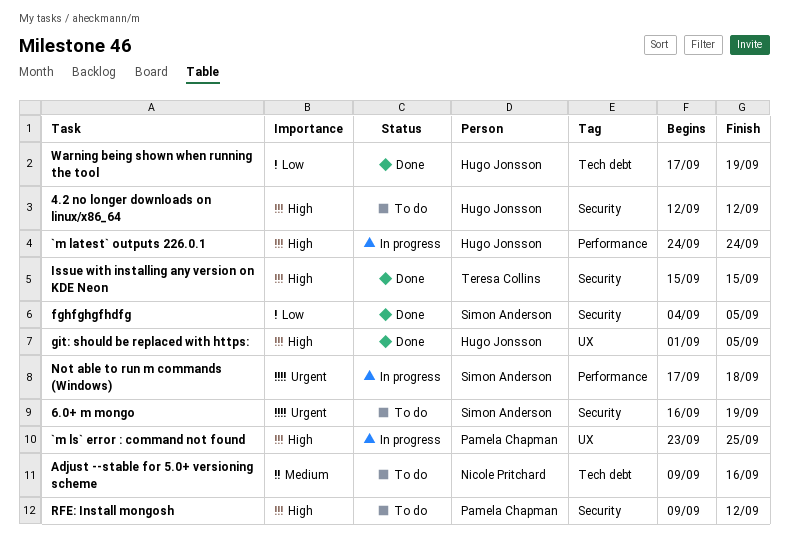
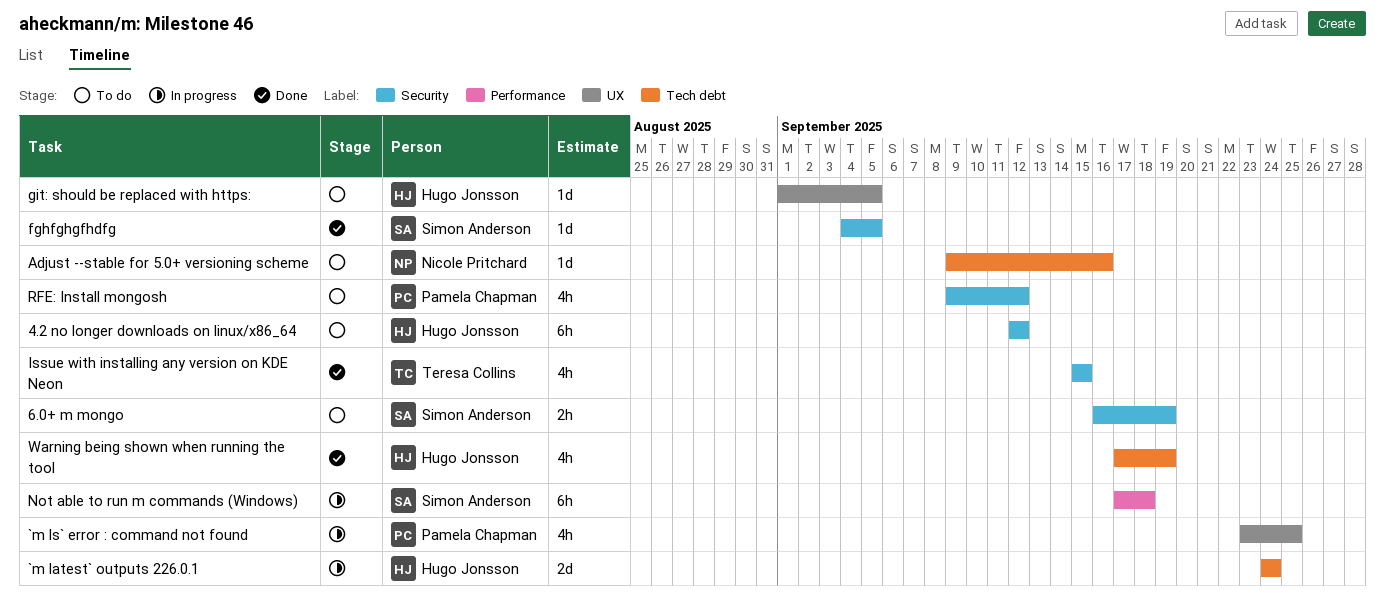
`m latest` outputs 226.0.1, label: Performance -> Tech debt
git: should be replaced with https:, status: Done -> To do

